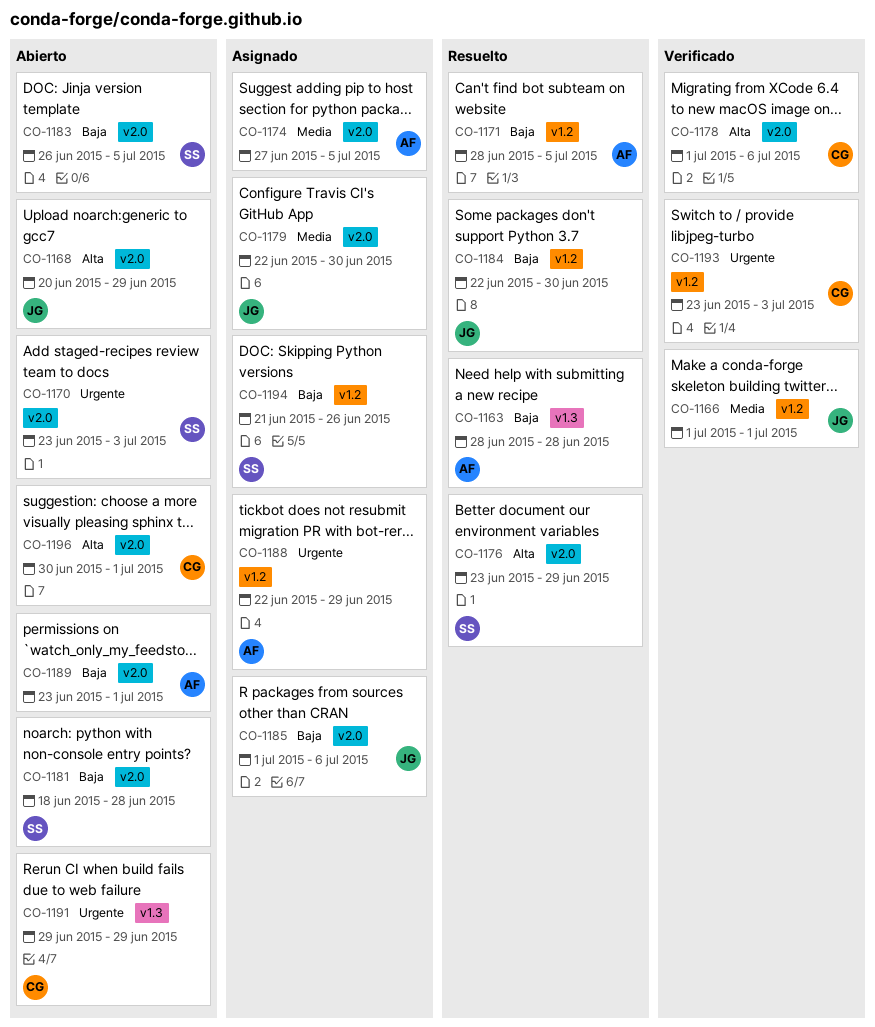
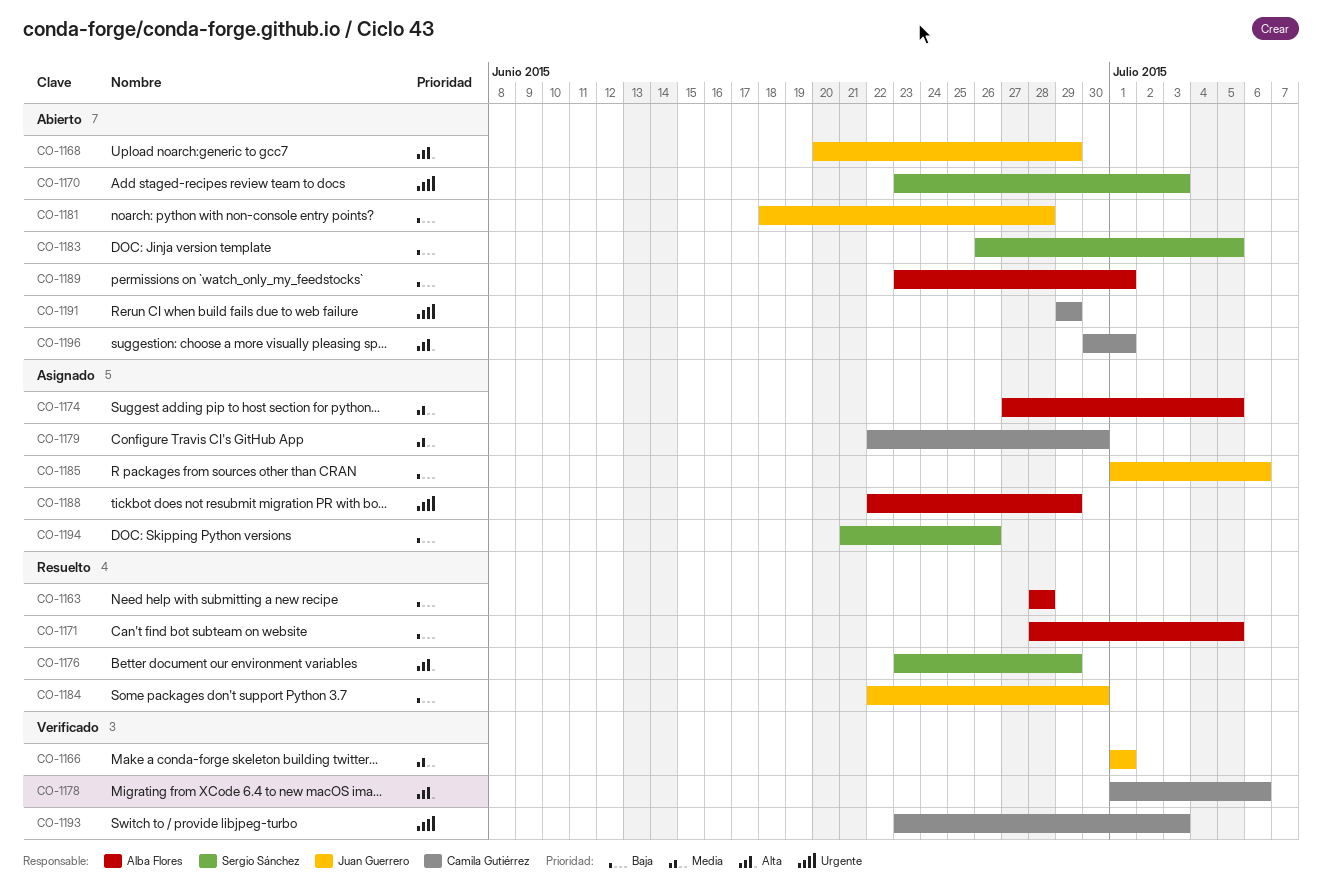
CO-1179, owner: Juan Guerrero -> Camila Gutiérrez
CO-1181, owner: Sergio Sánchez -> Juan Guerrero

